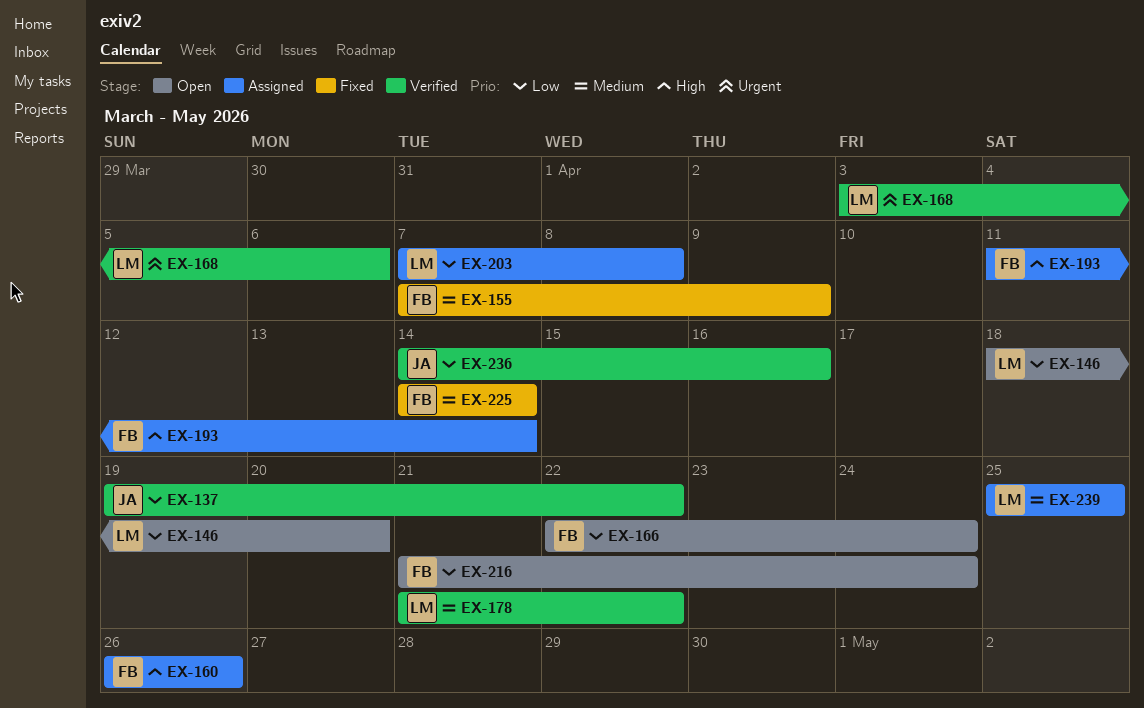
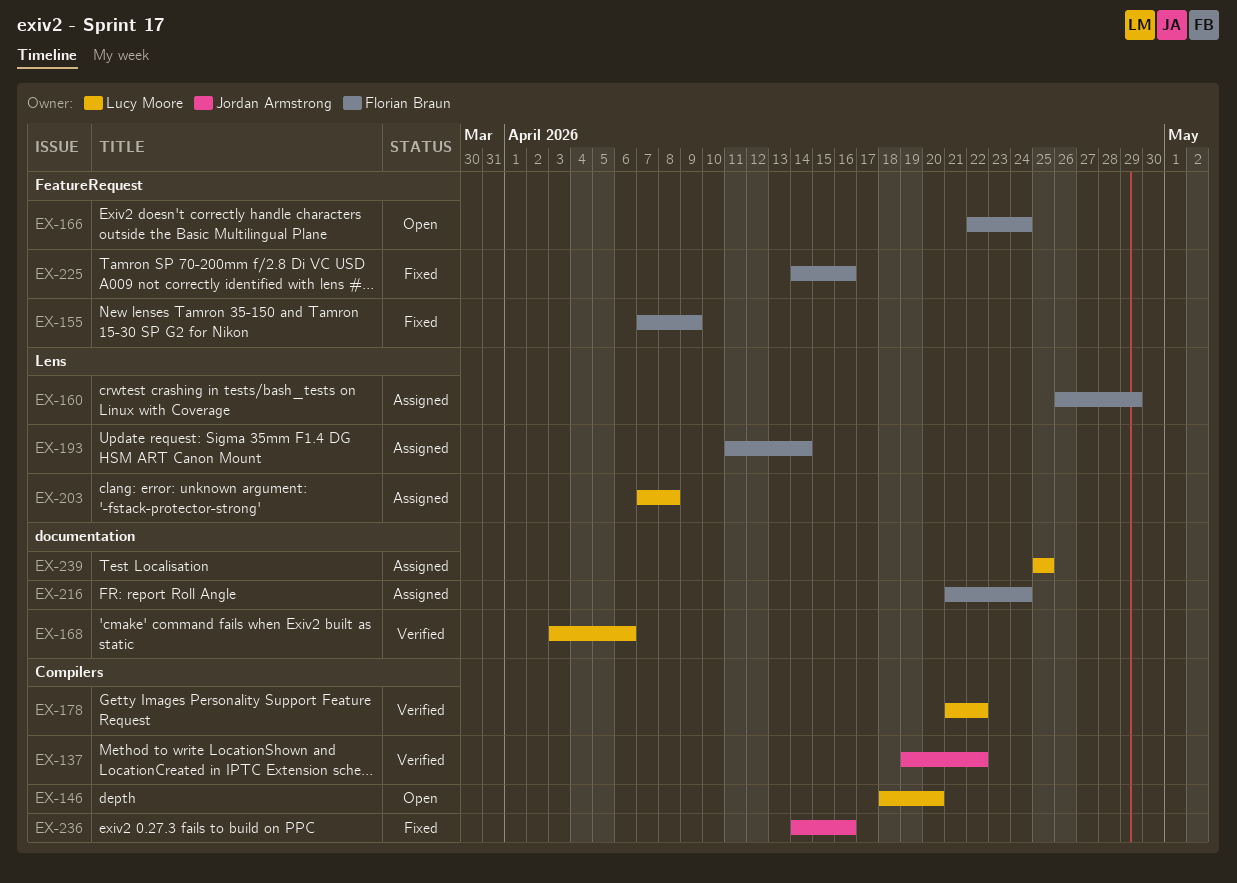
EX-160, due: Apr 26 -> Apr 29
EX-216, status: Open -> Assigned
EX-225, due: Apr 14 -> Apr 16
EX-236, status: Verified -> Fixed

